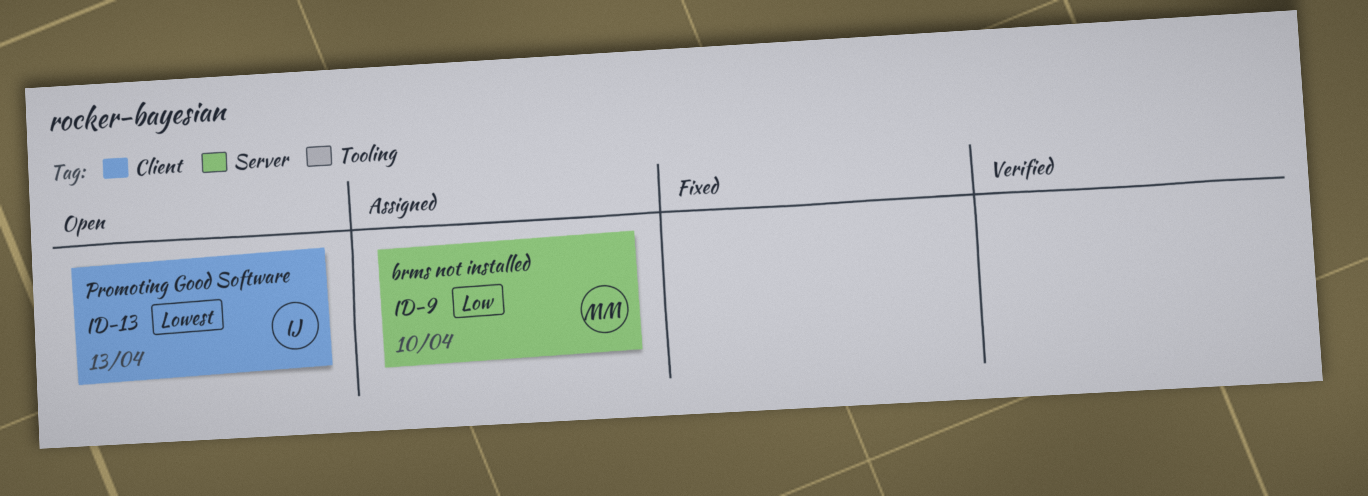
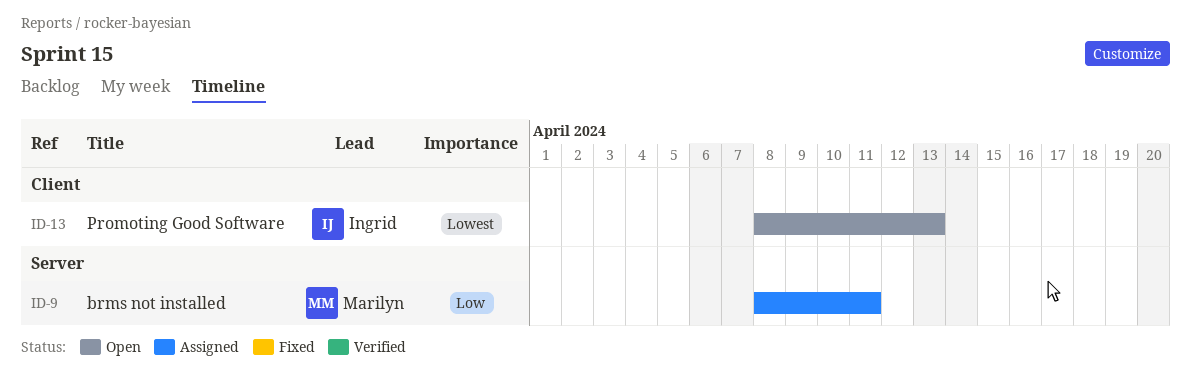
ID-9, due: Apr 10 -> Apr 11

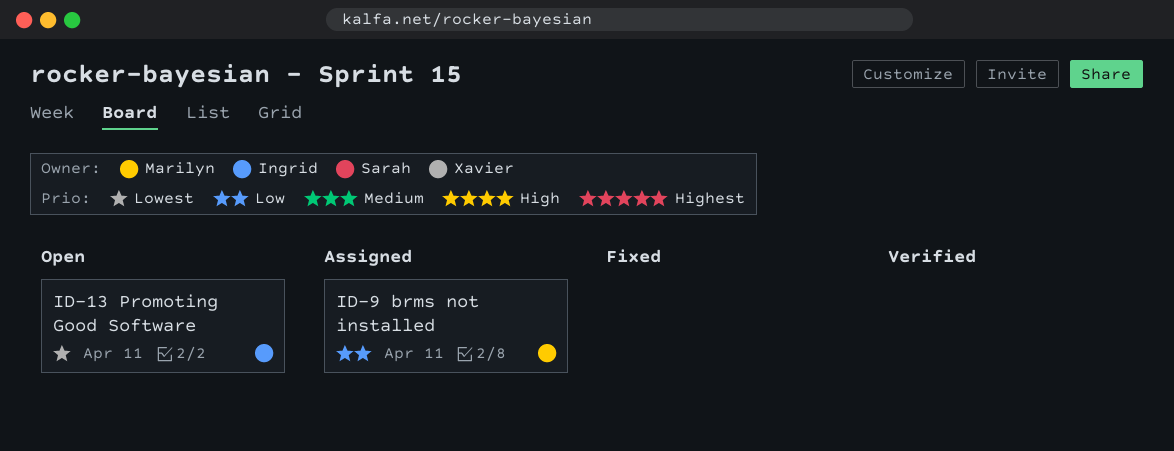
ID-13, due: Apr 13 -> Apr 11

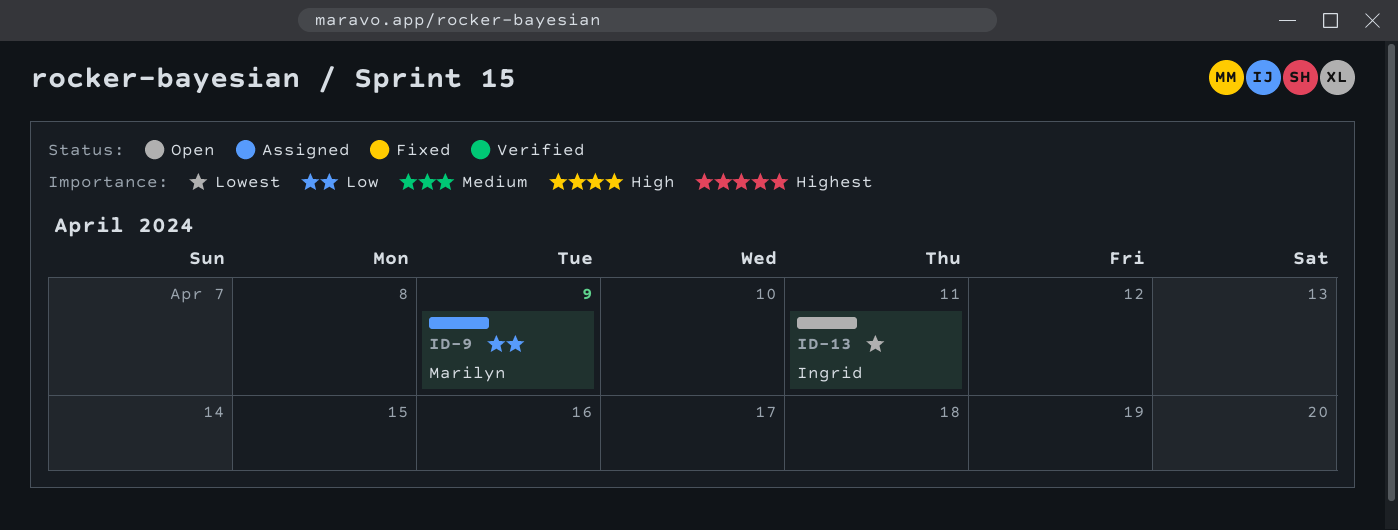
ID-9, due: Apr 11 -> Apr 9

